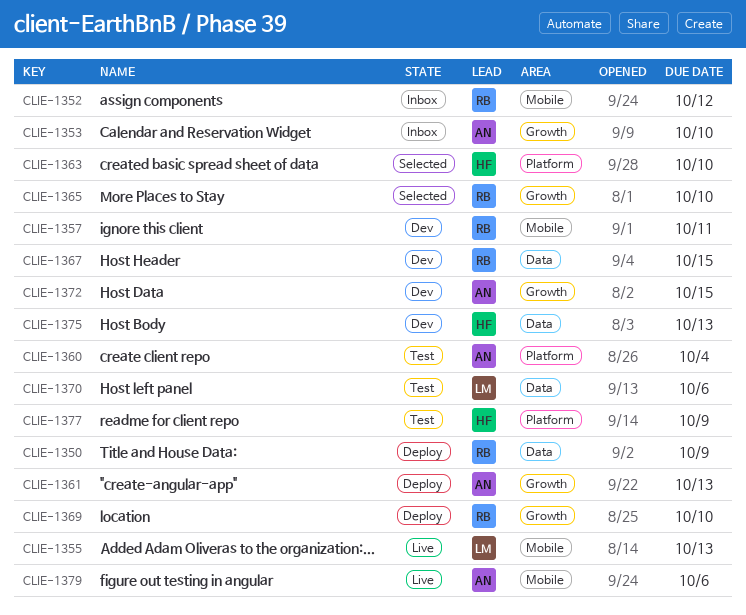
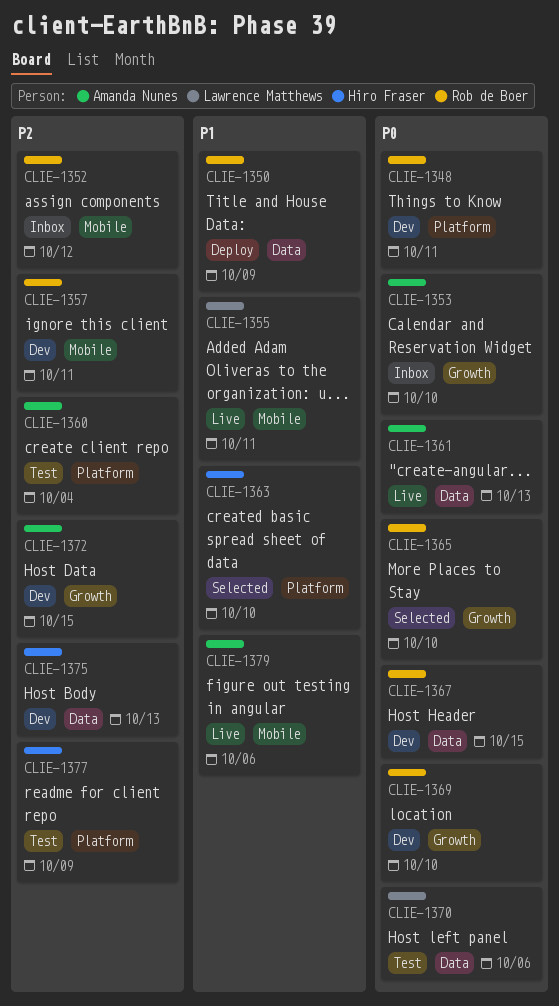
CLIE-1348: none -> present
CLIE-1355, due: Oct 13 -> Oct 11
CLIE-1361, status: Deploy -> Live
CLIE-1361, label: Growth -> Data
CLIE-1369, status: Deploy -> Dev

